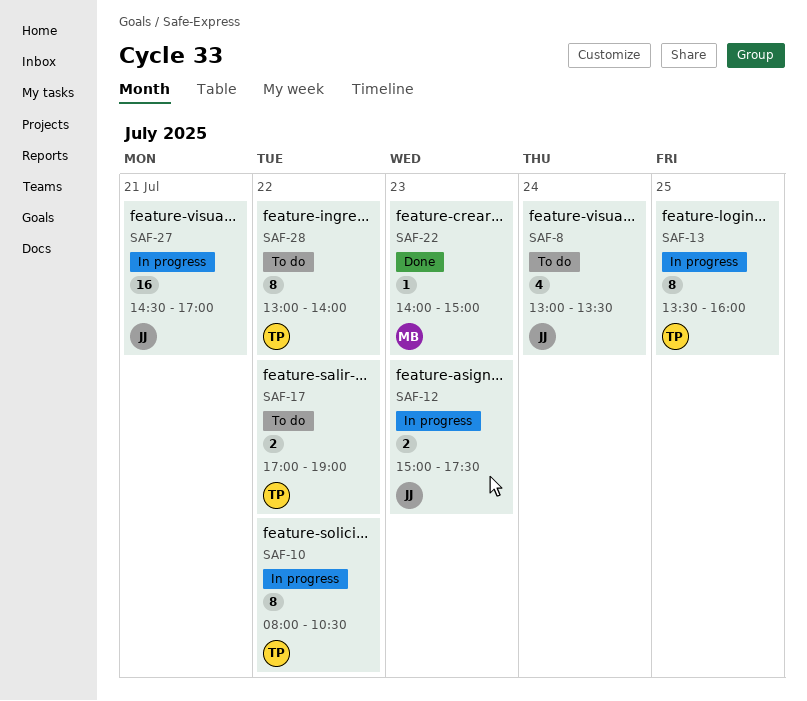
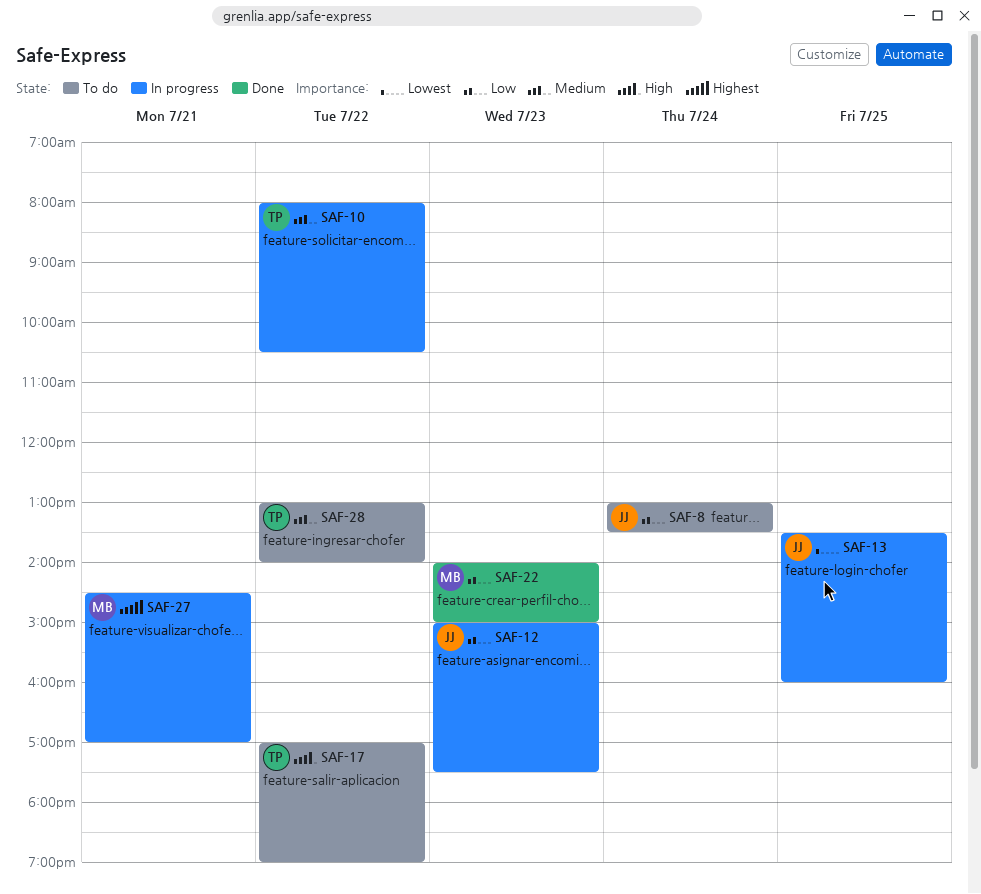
SAF-13, owner: TP -> JJ
SAF-27, owner: JJ -> MB

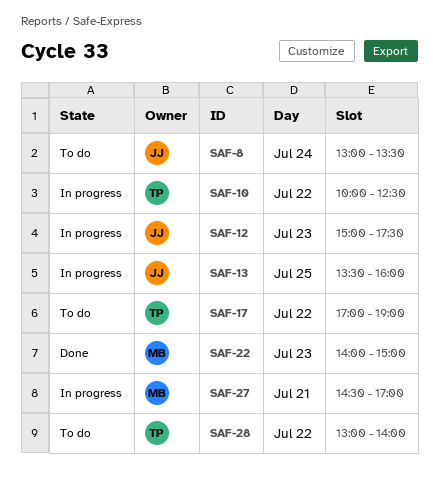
SAF-10, begins: 08:00 -> 10:00
SAF-10, ends: 10:30 -> 12:30

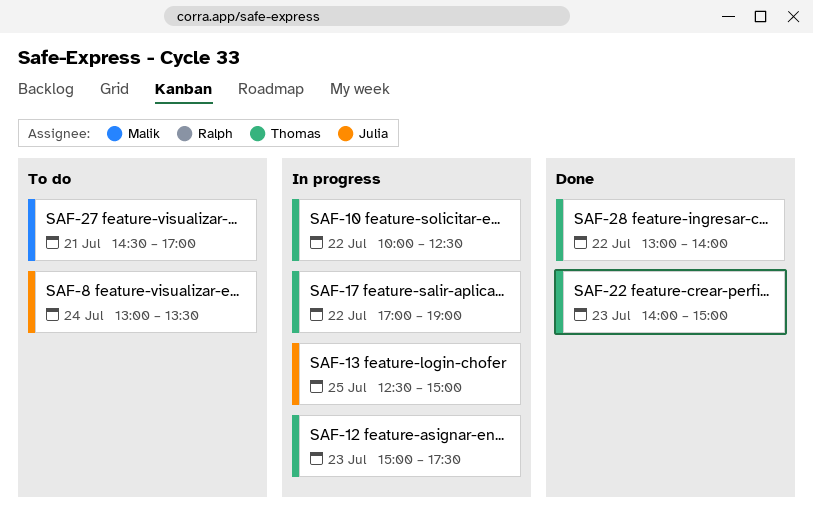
SAF-12, owner: Julia -> Thomas
SAF-13, begins: 13:30 -> 12:30
SAF-13, ends: 16:00 -> 15:00
SAF-17, status: To do -> In progress
SAF-22, owner: Malik -> Thomas
SAF-27, status: In progress -> To do
SAF-28, status: To do -> Done

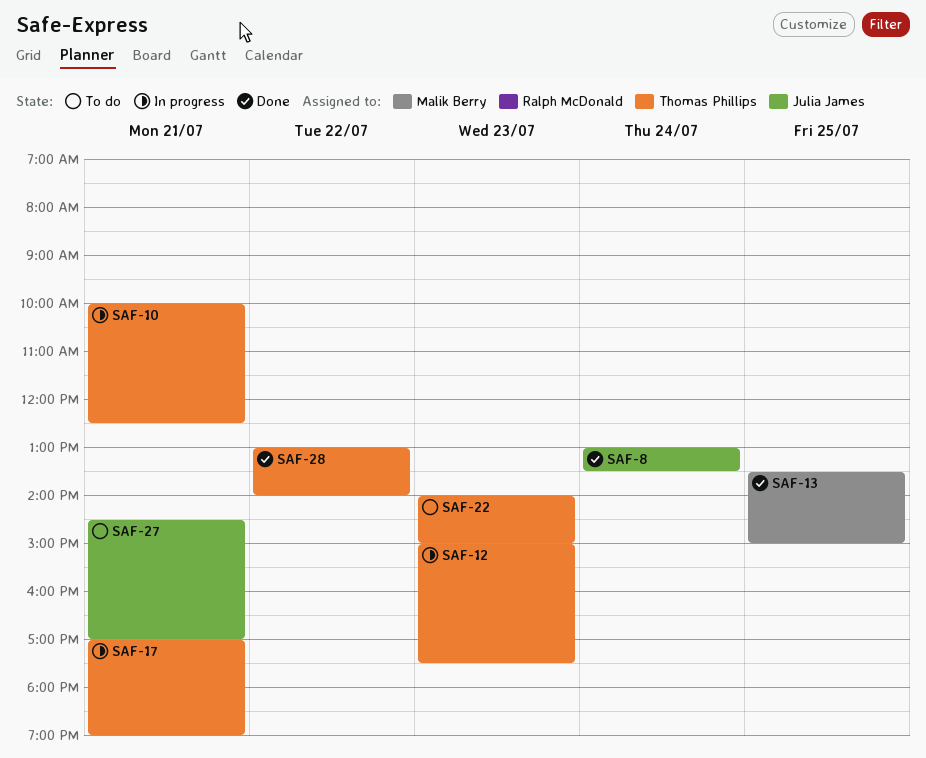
SAF-8, status: To do -> Done
SAF-10, day: Jul 22 -> Jul 21
SAF-13, status: In progress -> Done
SAF-13, owner: Julia James -> Malik Berry
SAF-13, begins: 12:30 -> 13:30
SAF-17, day: Jul 22 -> Jul 21
SAF-22, status: Done -> To do
SAF-27, owner: Malik Berry -> Julia James

